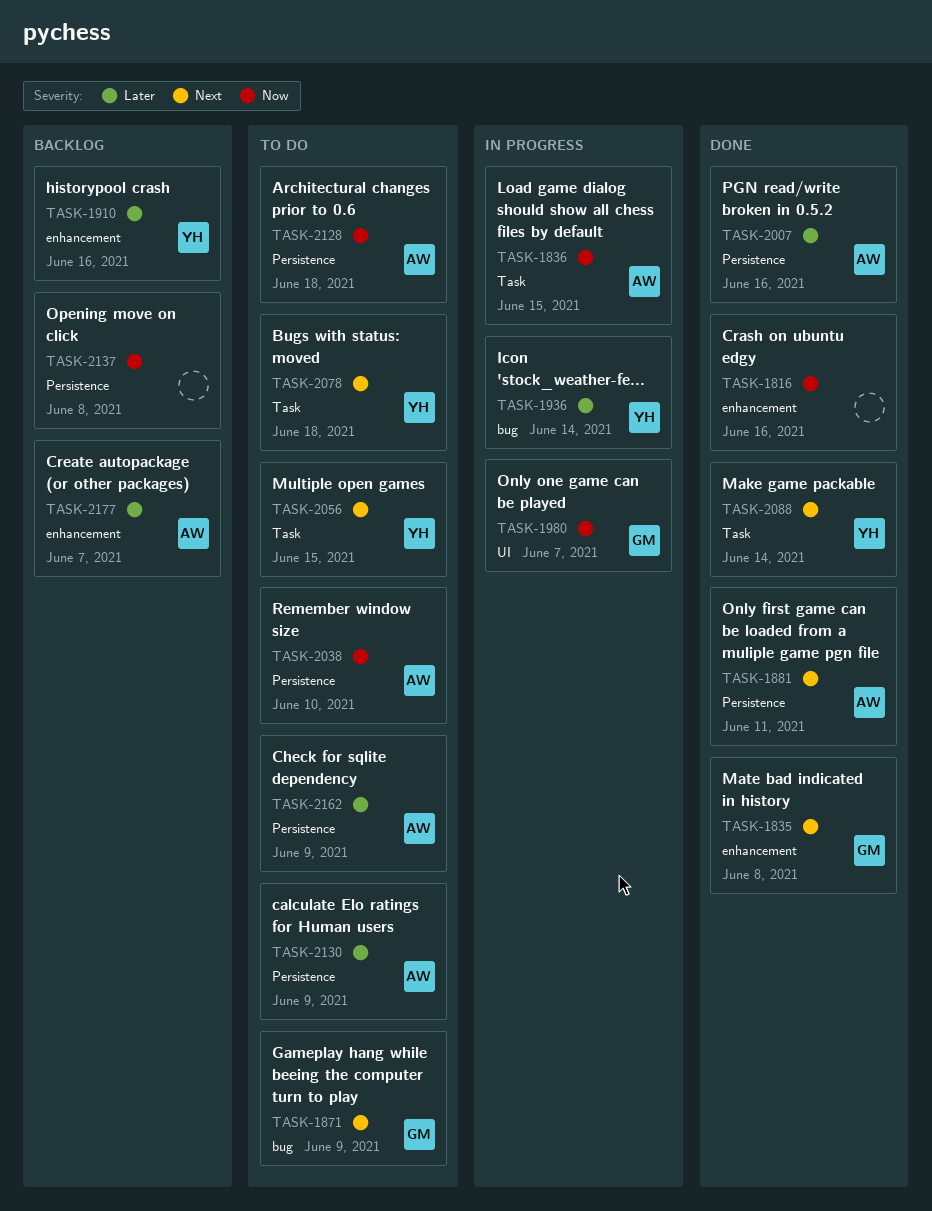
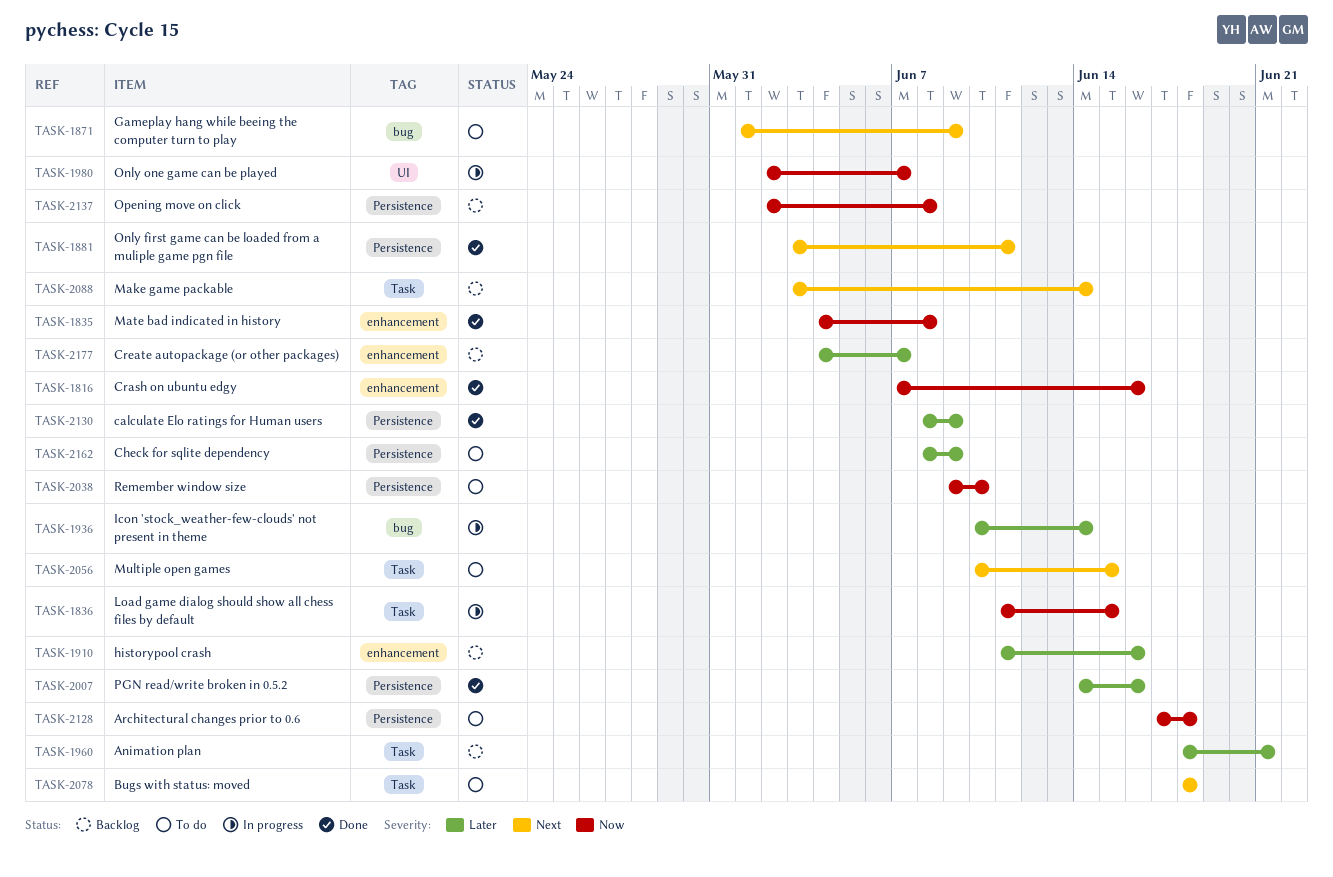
TASK-1835, priority: Next -> Now
TASK-1960: none -> present
TASK-2088, status: Done -> Backlog
TASK-2130, status: To do -> Done

